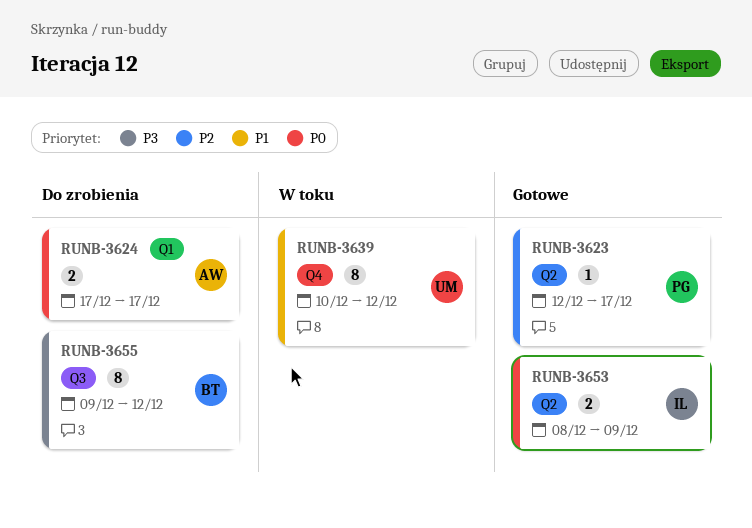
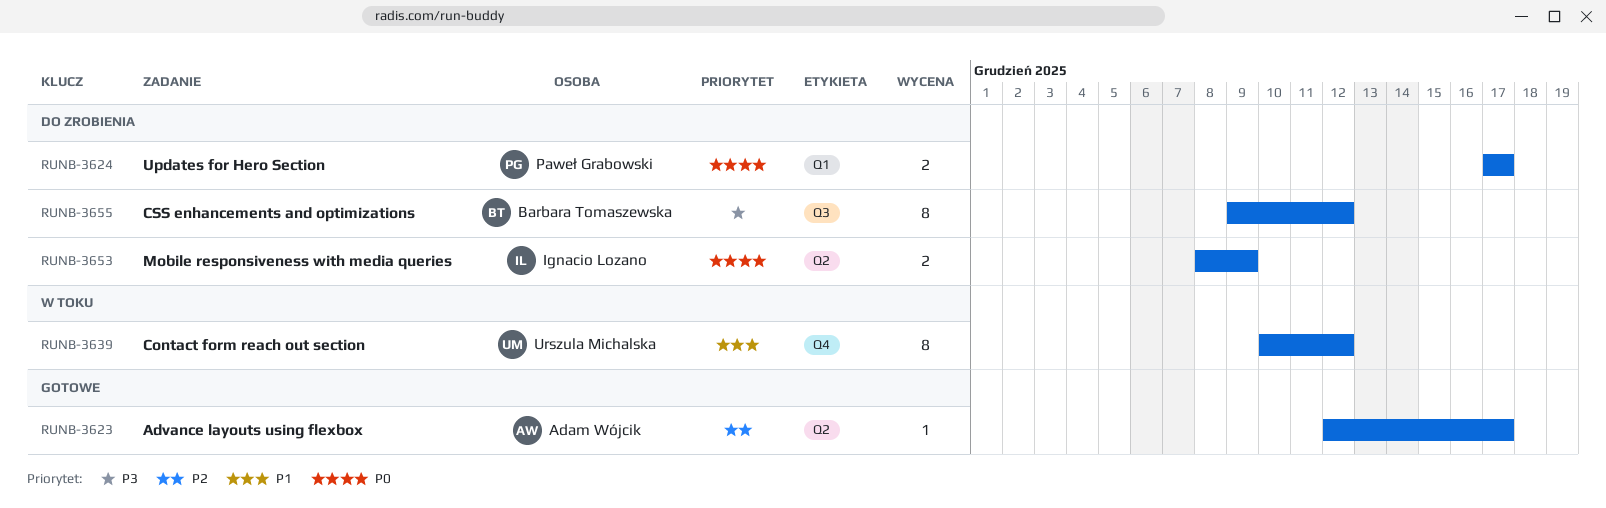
RUNB-3623, owner: Paweł Grabowski -> Adam Wójcik
RUNB-3624, owner: Adam Wójcik -> Paweł Grabowski
RUNB-3653, status: Gotowe -> Do zrobienia

